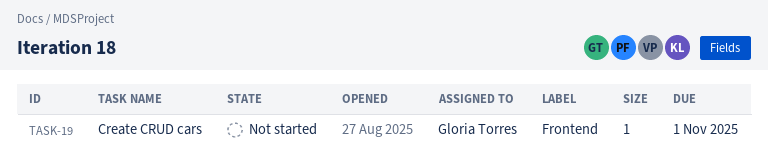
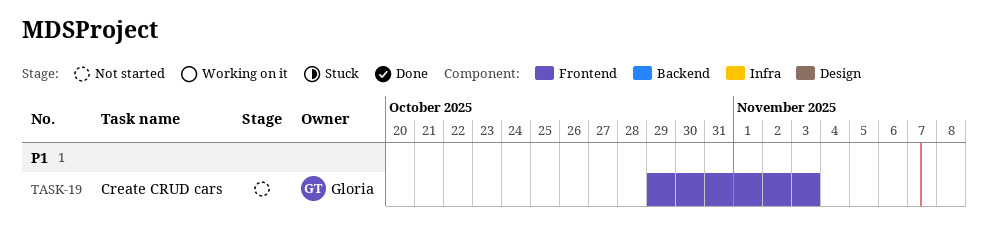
TASK-19, due: Nov 1 -> Nov 3

